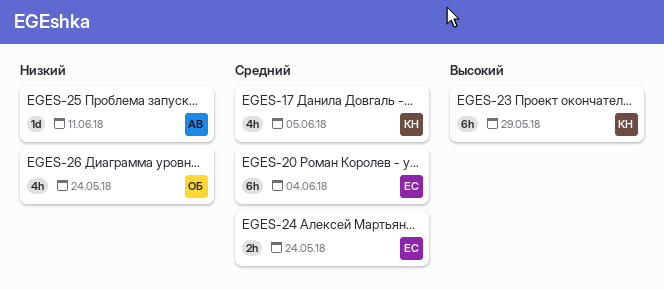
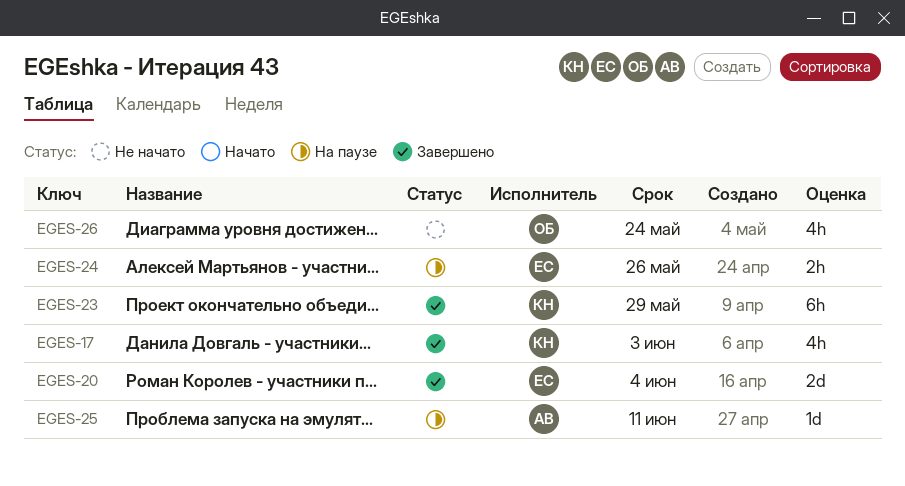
EGES-17, due: Jun 5 -> Jun 3
EGES-20, estimate: 6h -> 2d
EGES-24, due: May 24 -> May 26

